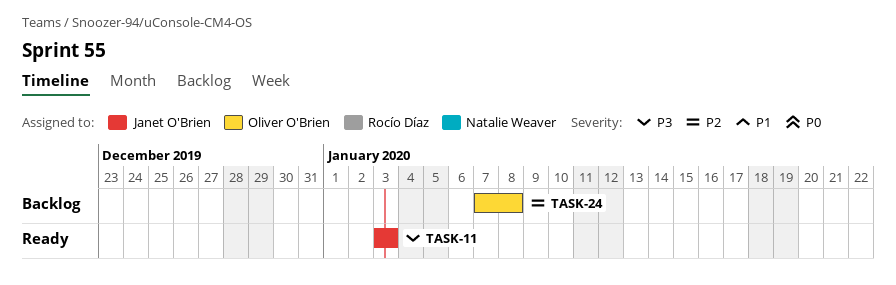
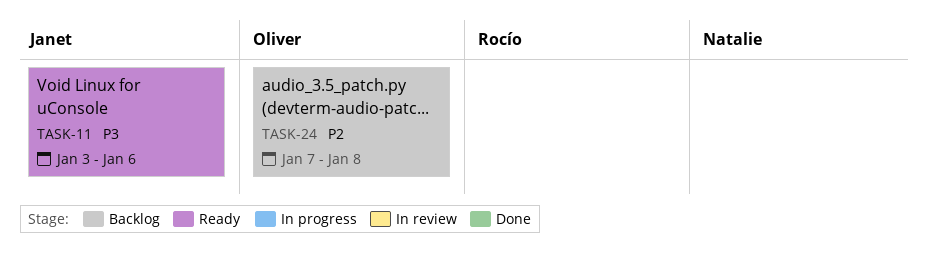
TASK-11, due: Jan 3 -> Jan 6

